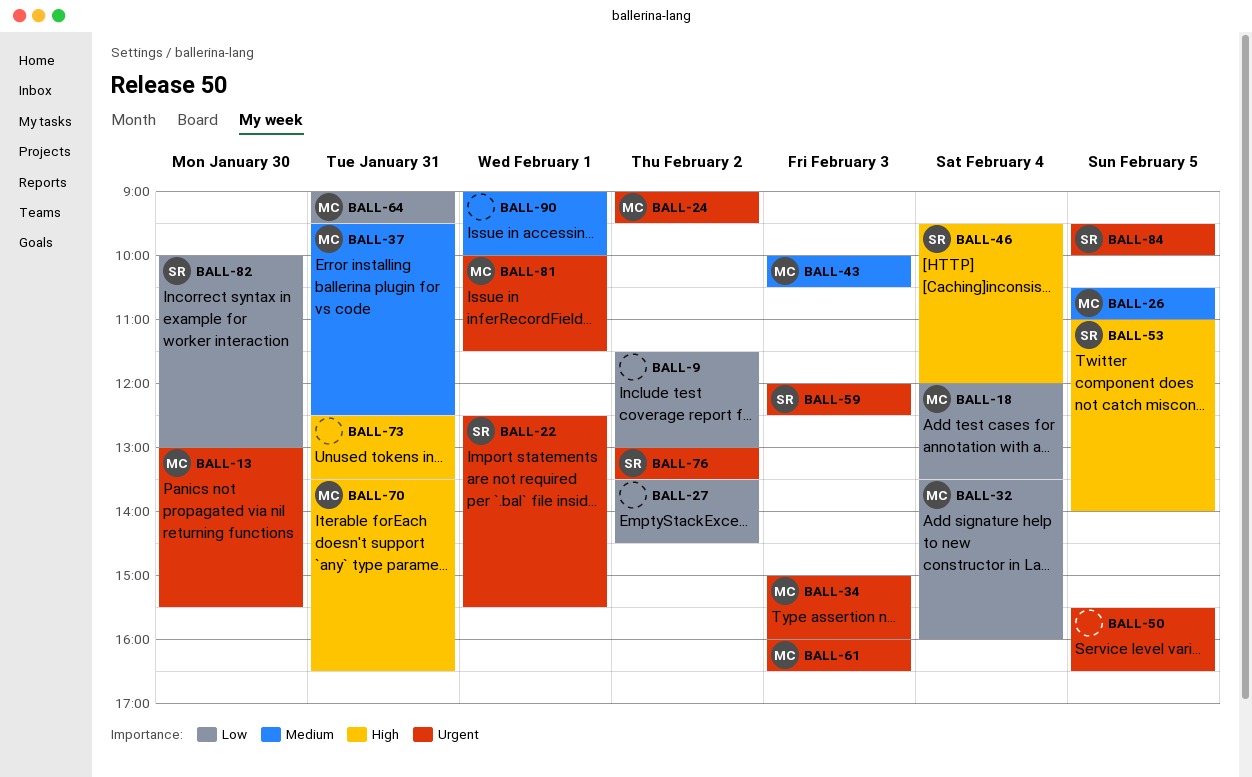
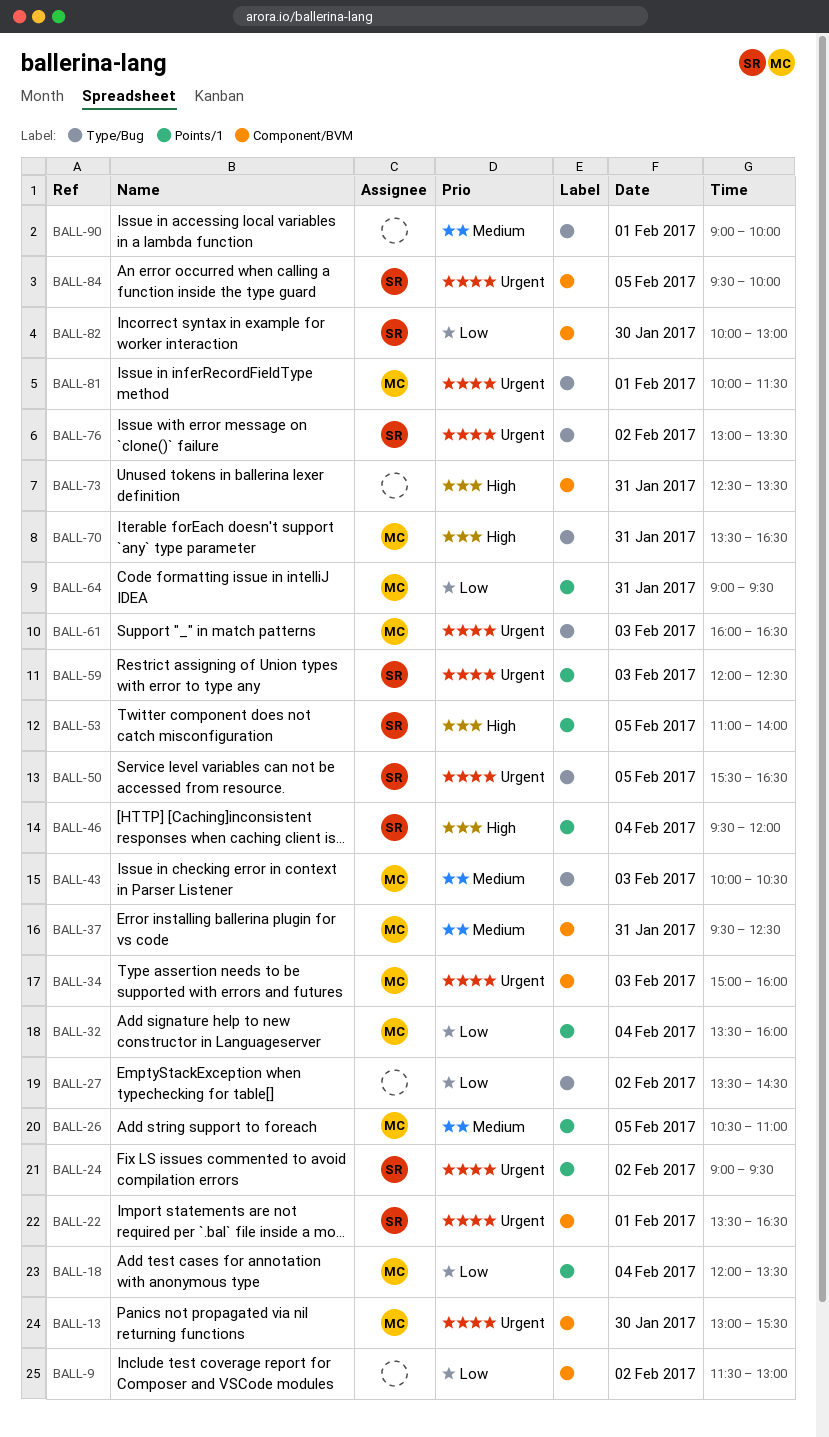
BALL-22, begins: 12:30 -> 13:30
BALL-22, ends: 15:30 -> 16:30
BALL-24, owner: MC -> SR
BALL-50, owner: none -> SR

